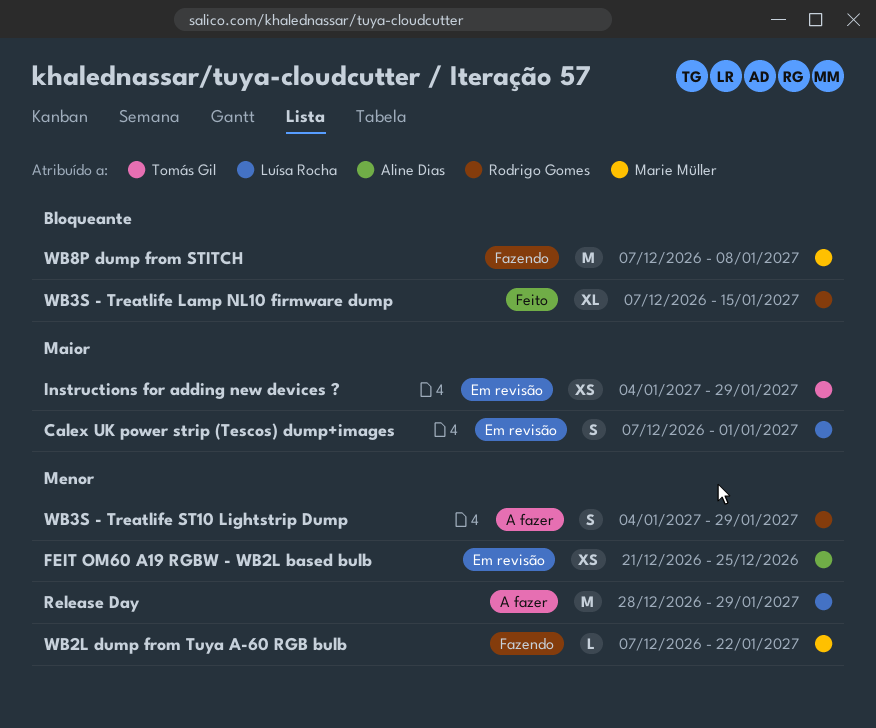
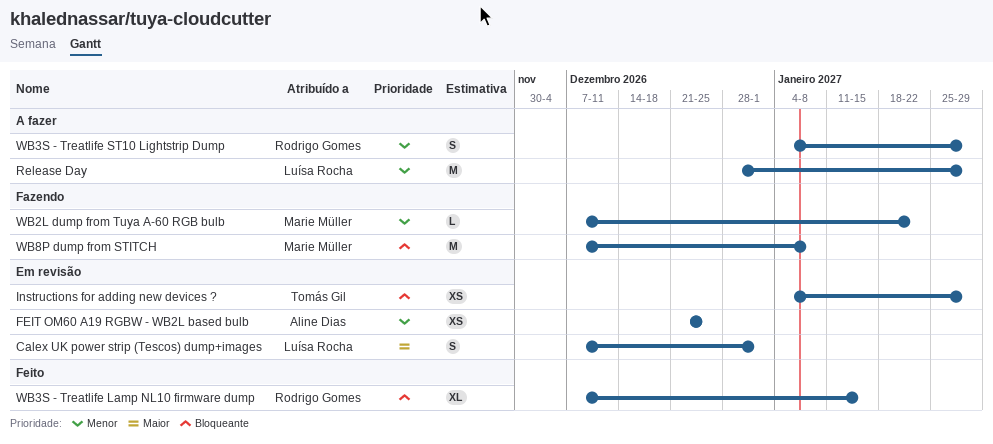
Instructions for adding new devices ?, priority: Maior -> Bloqueante

